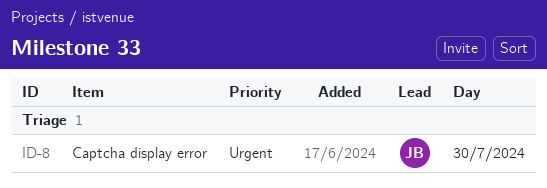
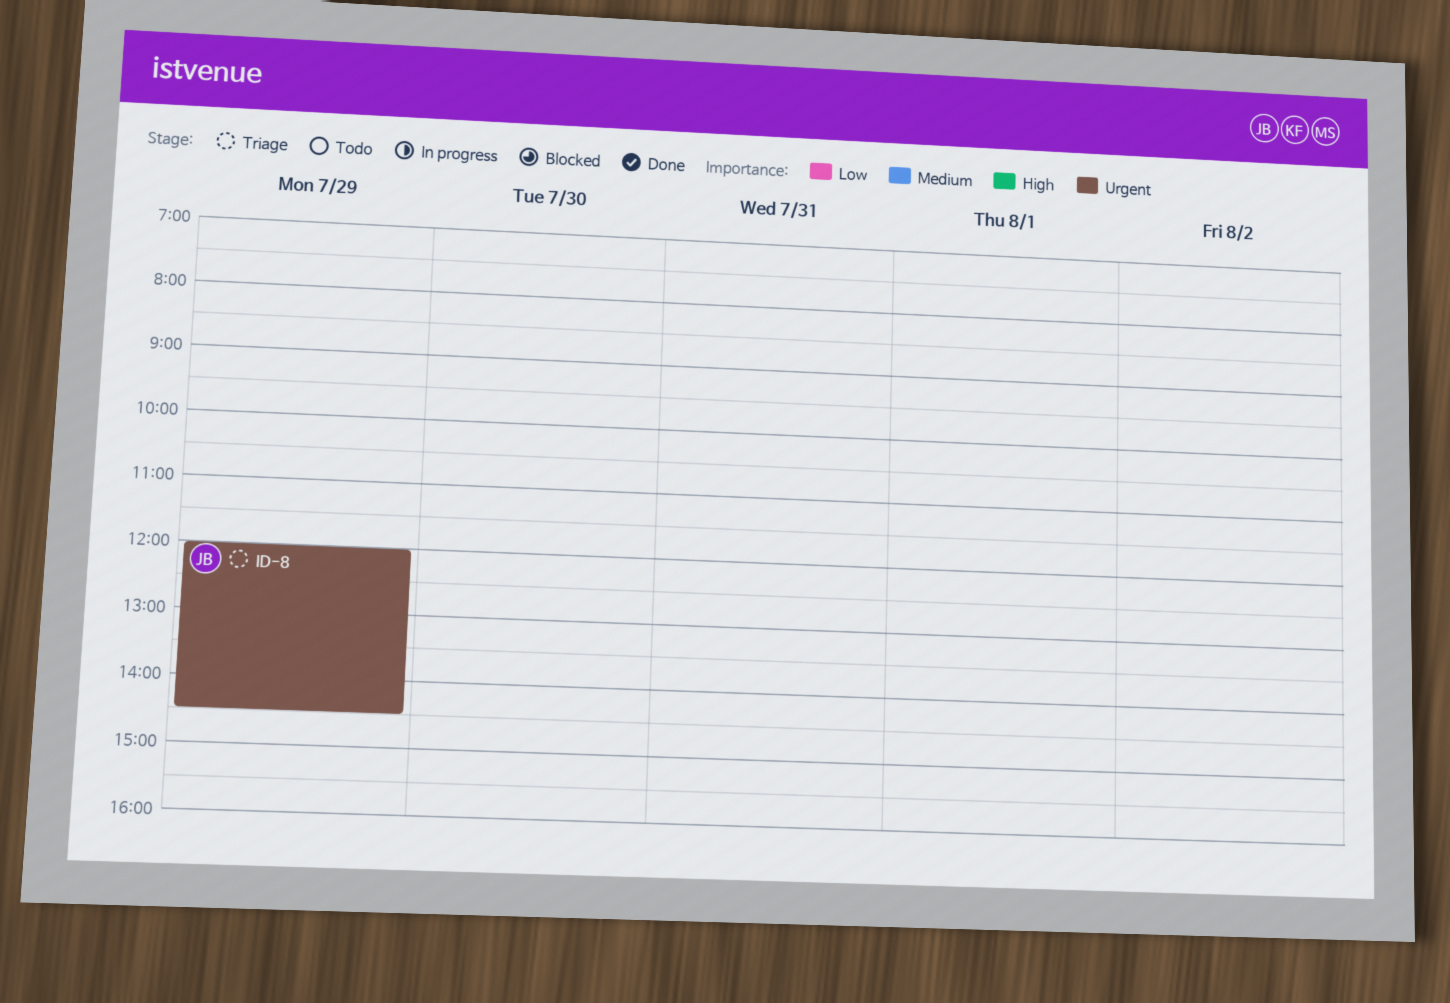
ID-8, day: Jul 30 -> Jul 29

